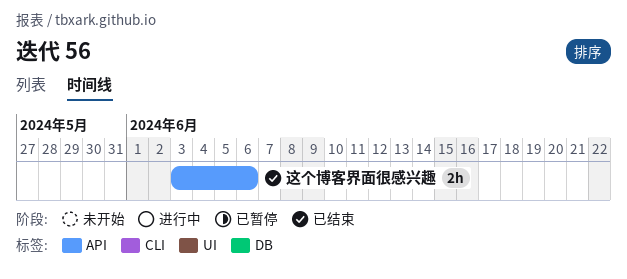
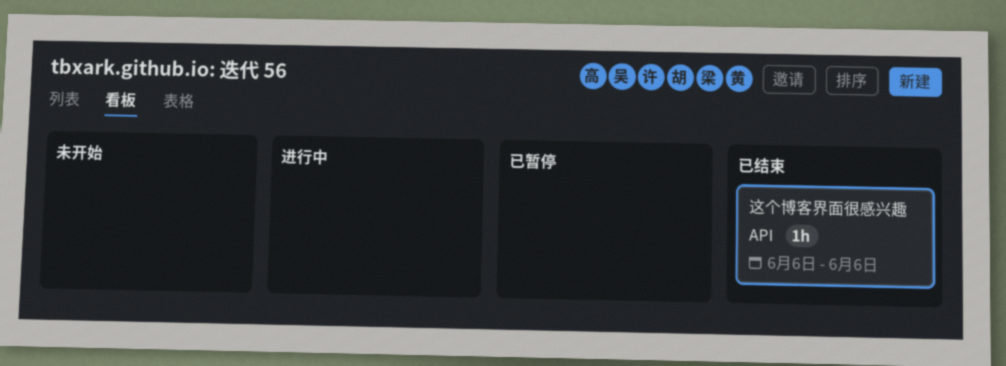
这个博客界面很感兴趣, estimate: 2h -> 1h
这个博客界面很感兴趣, start: Jun 3 -> Jun 6

